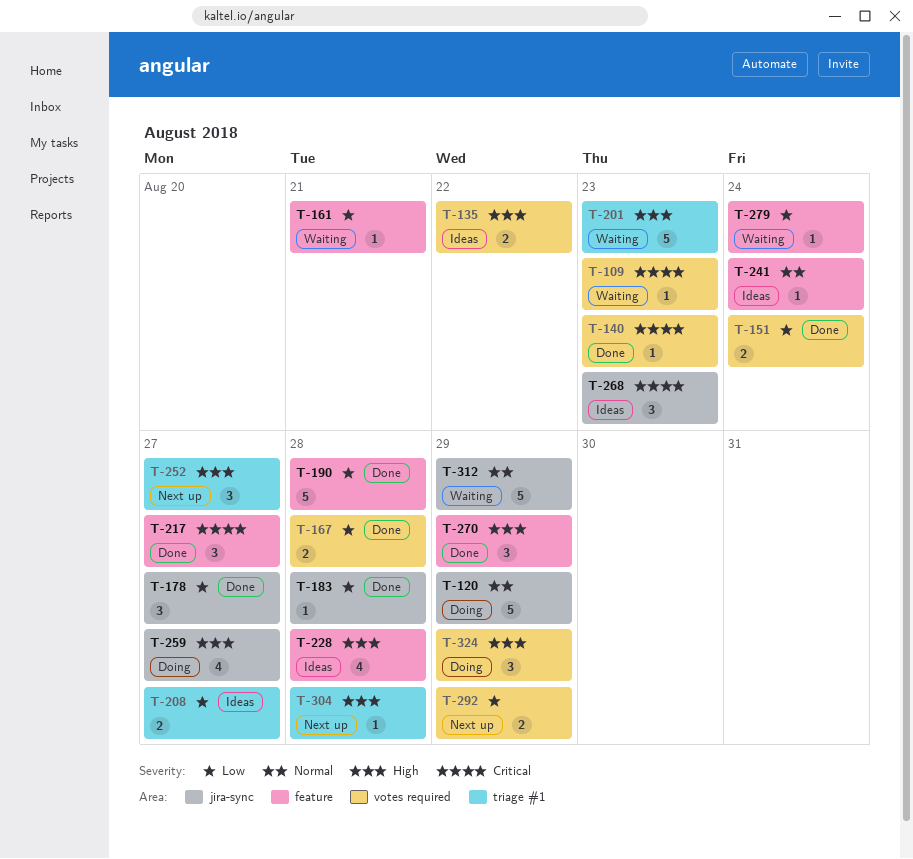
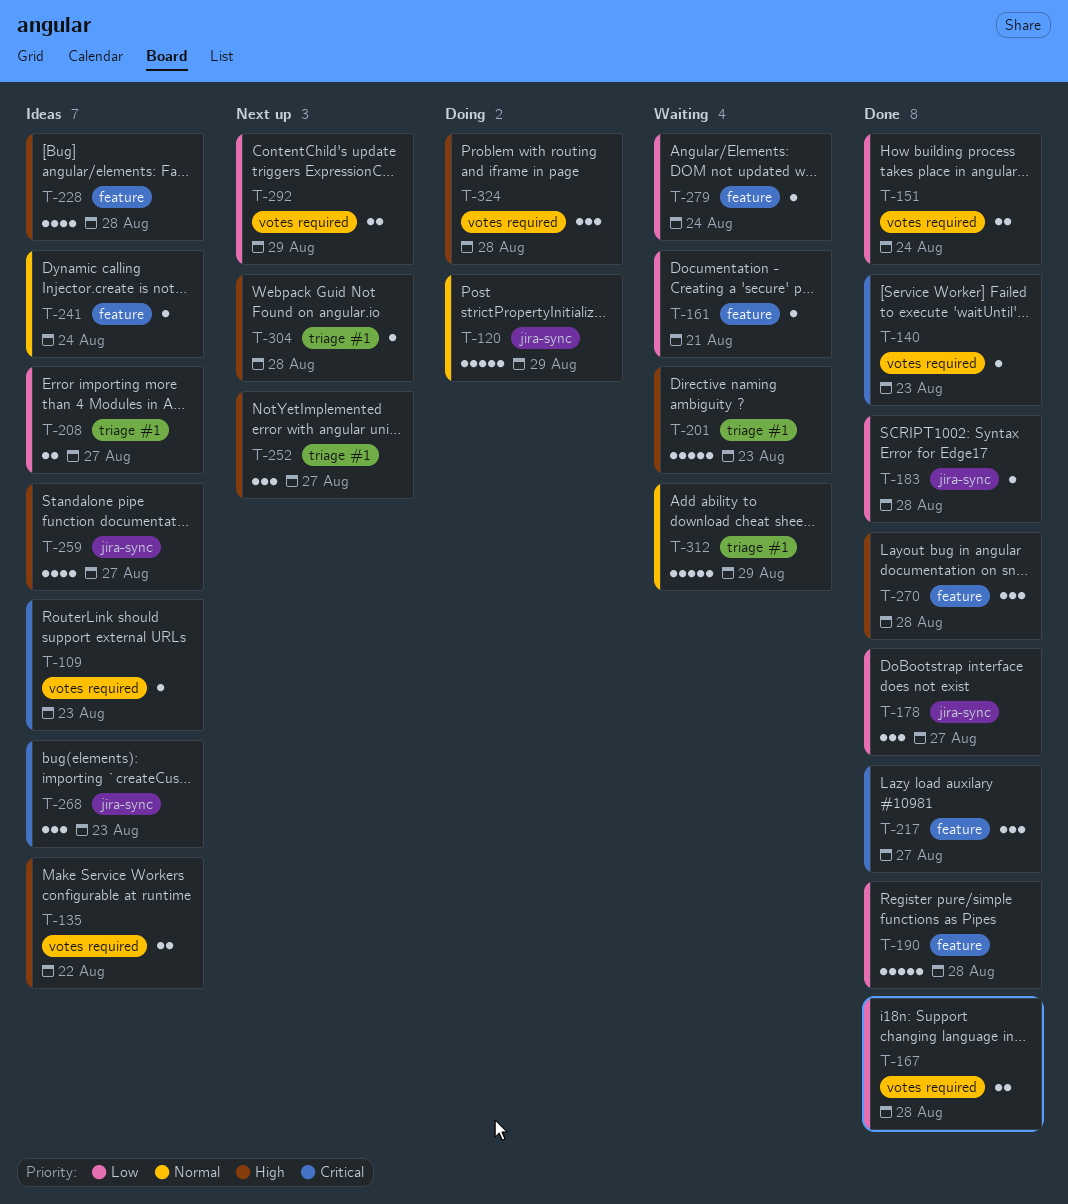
T-109, status: Waiting -> Ideas
T-259, status: Doing -> Ideas
T-270, due: Aug 29 -> Aug 28
T-312, label: jira-sync -> triage #1
T-324, due: Aug 29 -> Aug 28

